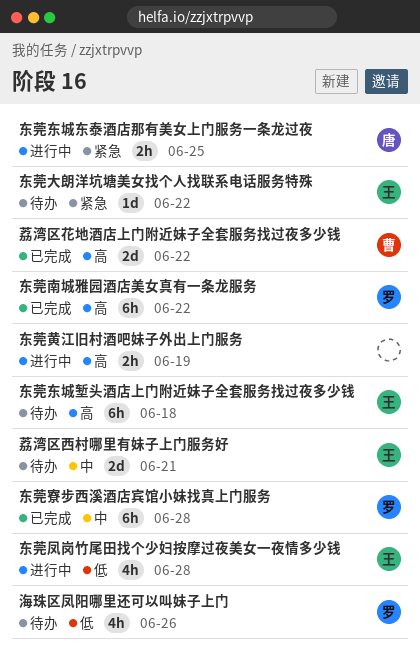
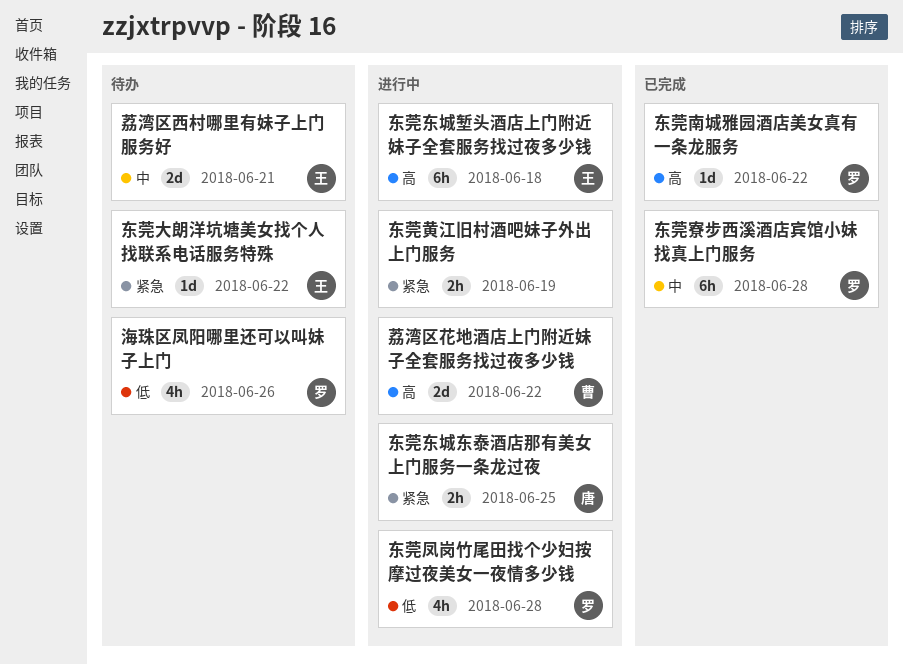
东莞东城堑头酒店上门附近妹子全套服务找过夜多少钱, status: 待办 -> 进行中
东莞凤岗竹尾田找个少妇按摩过夜美女一夜情多少钱, owner: 王 -> 罗
东莞南城雅园酒店美女真有一条龙服务, estimate: 6h -> 1d
东莞黄江旧村酒吧妹子外出上门服务, priority: 高 -> 紧急
荔湾区花地酒店上门附近妹子全套服务找过夜多少钱, status: 已完成 -> 进行中

